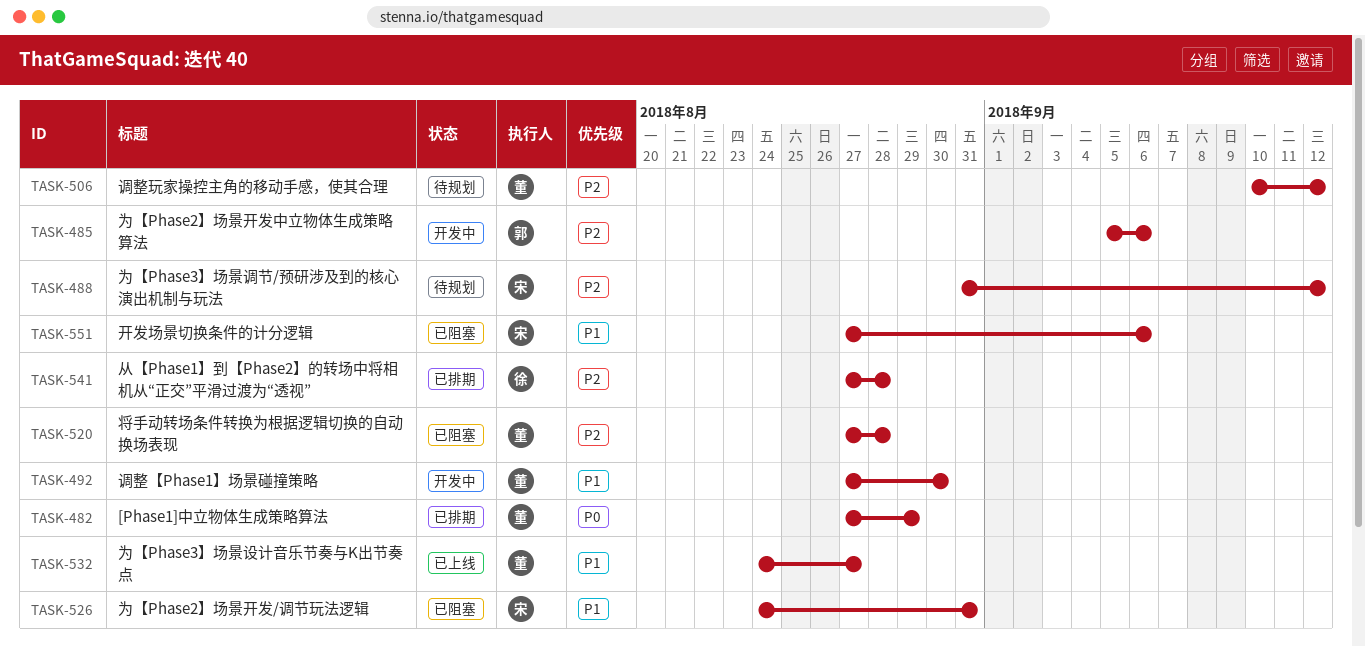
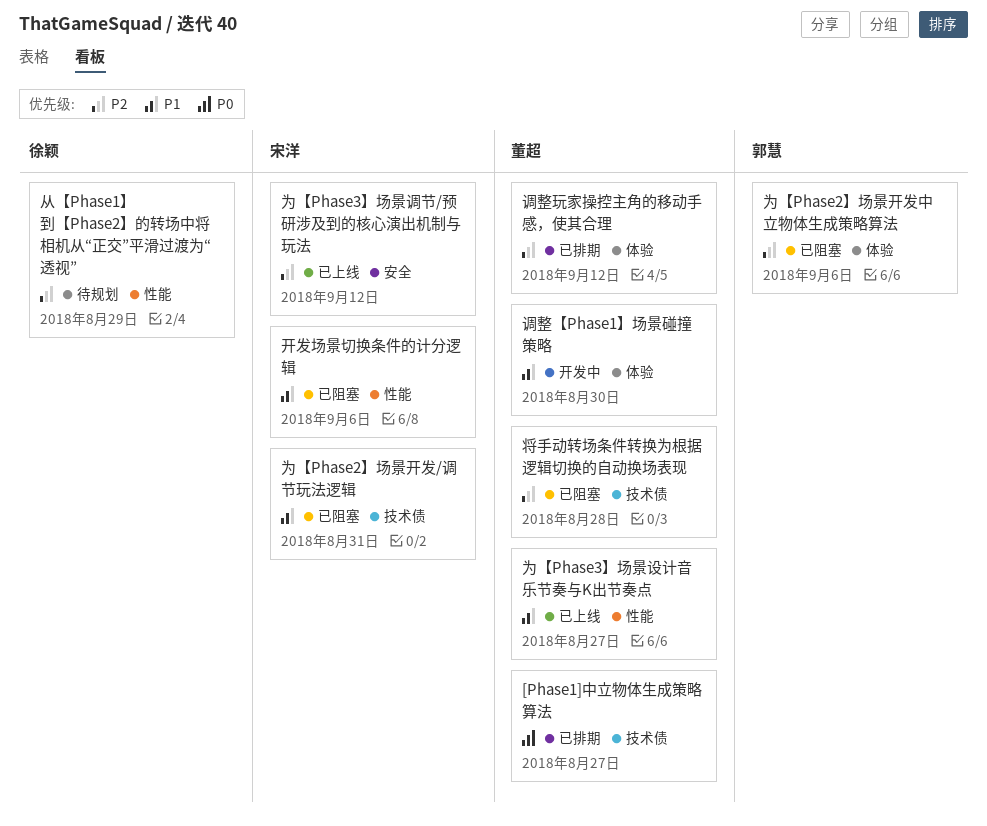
[Phase1]中立物体生成策略算法, due: Aug 29 -> Aug 27
为【Phase2】场景开发中立物体生成策略算法, status: 开发中 -> 已阻塞
为【Phase3】场景调节/预研涉及到的核心演出机制与玩法, status: 待规划 -> 已上线
从【Phase1】到【Phase2】的转场中将相机从“正交”平滑过渡为“透视”, status: 已排期 -> 待规划
从【Phase1】到【Phase2】的转场中将相机从“正交”平滑过渡为“透视”, due: Aug 28 -> Aug 29
调整玩家操控主角的移动手感，使其合理, status: 待规划 -> 已排期

